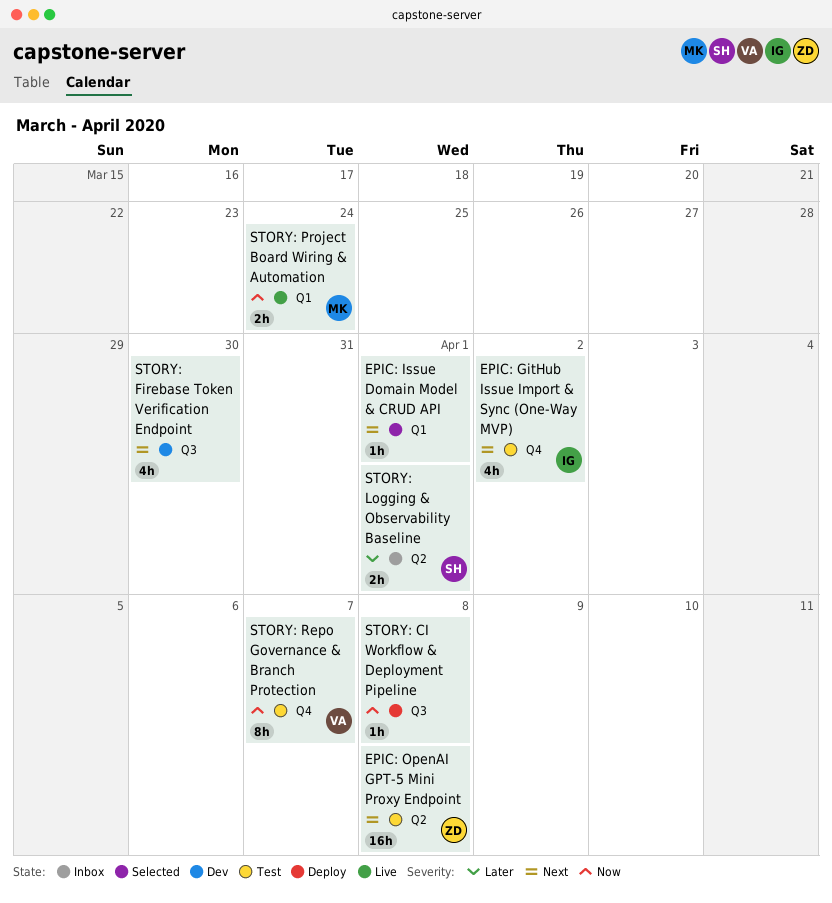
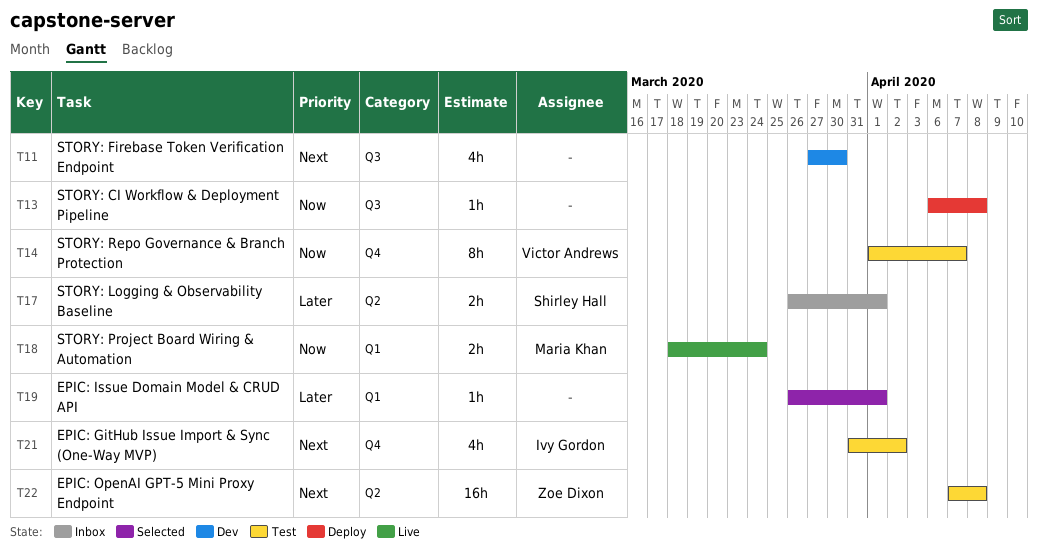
EPIC: Issue Domain Model & CRUD API, priority: Next -> Later

